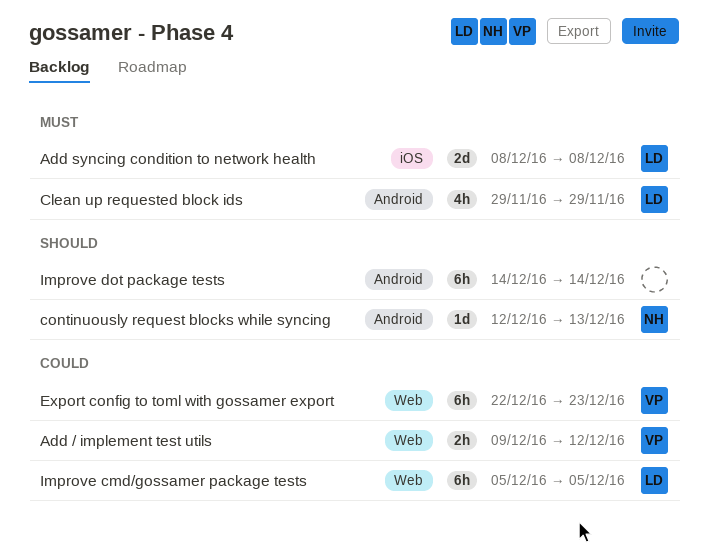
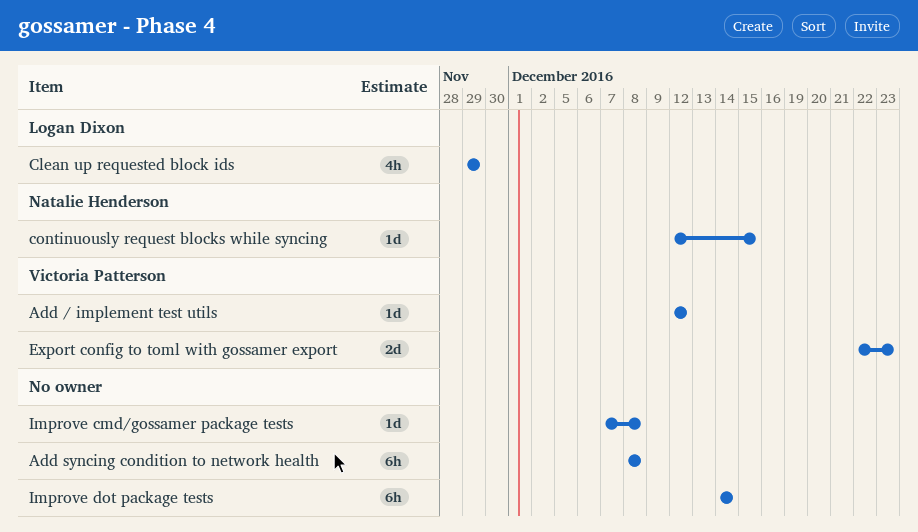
Add / implement test utils, estimate: 2h -> 1d
Add / implement test utils, start: Dec 9 -> Dec 12
Add syncing condition to network health, owner: Logan Dixon -> none
Add syncing condition to network health, estimate: 2d -> 6h
continuously request blocks while syncing, due: Dec 13 -> Dec 15
Export config to toml with gossamer export, estimate: 6h -> 2d
Improve cmd/gossamer package tests, owner: Logan Dixon -> none
Improve cmd/gossamer package tests, estimate: 6h -> 1d
Improve cmd/gossamer package tests, start: Dec 5 -> Dec 7
Improve cmd/gossamer package tests, due: Dec 5 -> Dec 8

